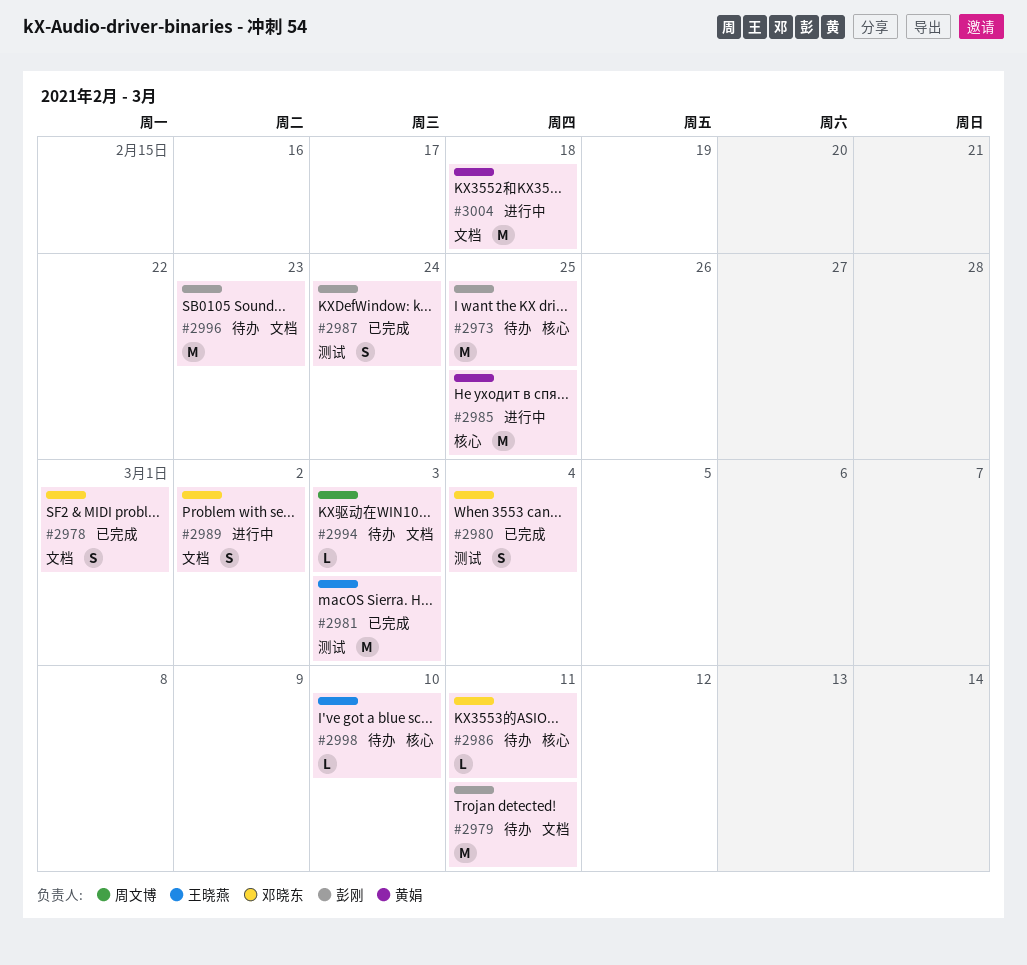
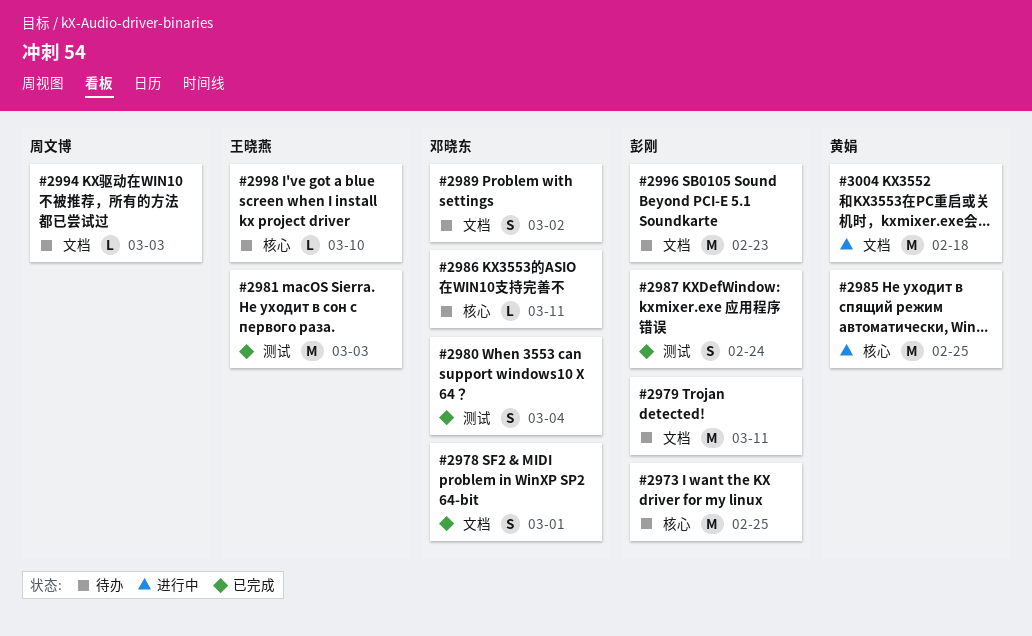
#2989, status: 进行中 -> 待办

